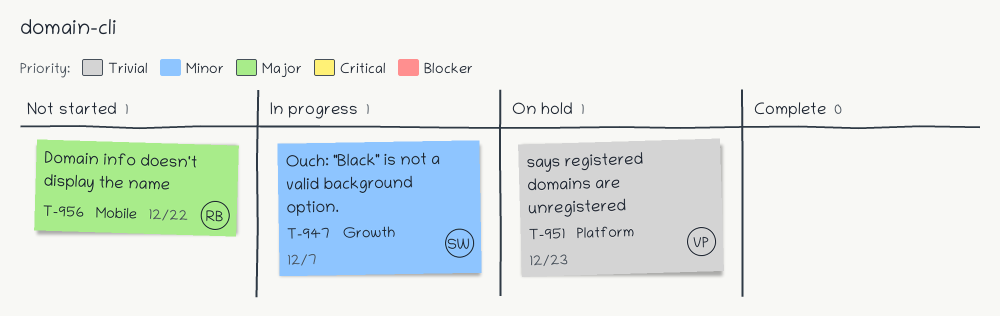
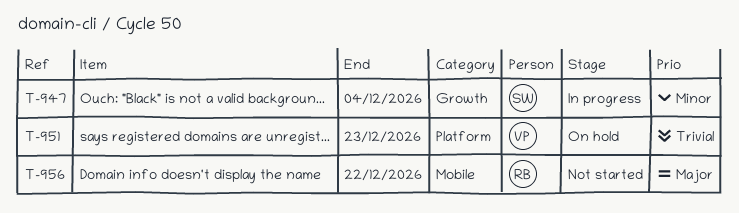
T-947, due: Dec 7 -> Dec 4

